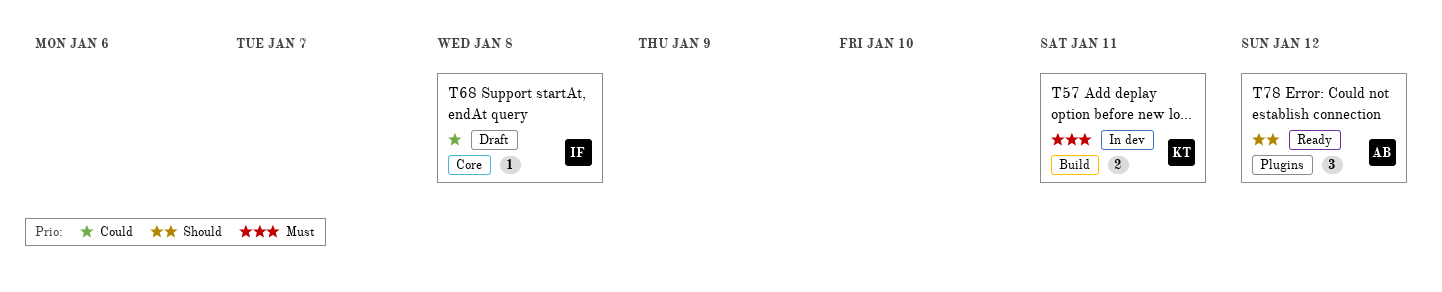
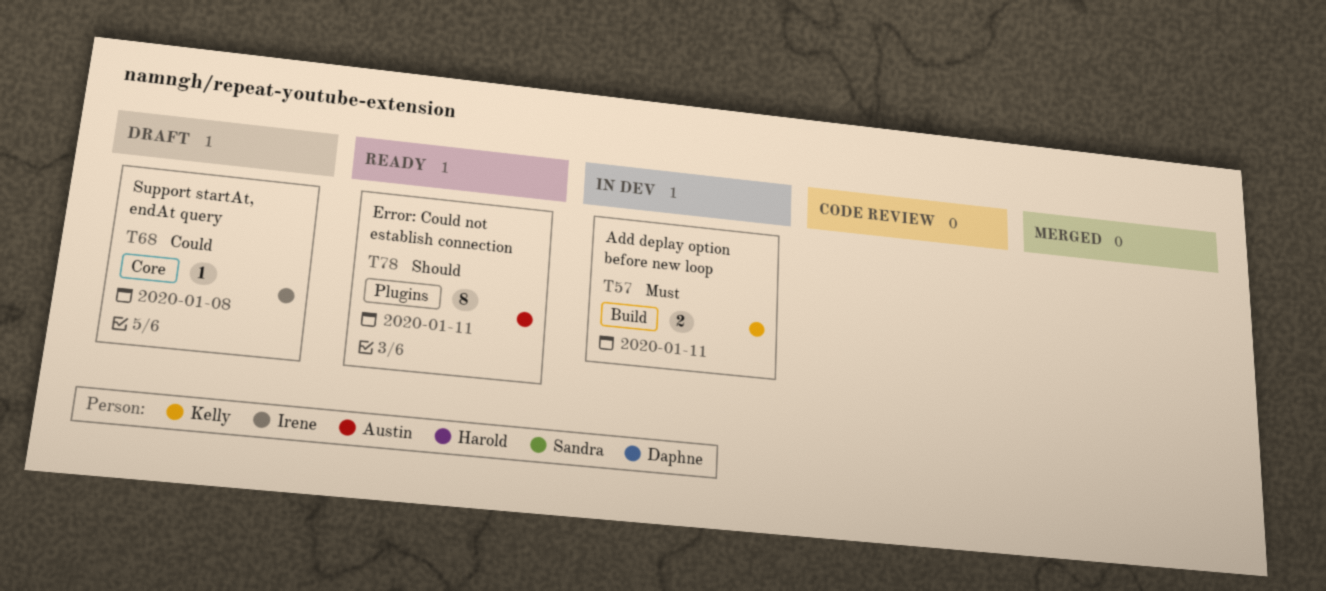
T78, estimate: 3 -> 8
T78, due: Jan 12 -> Jan 11

